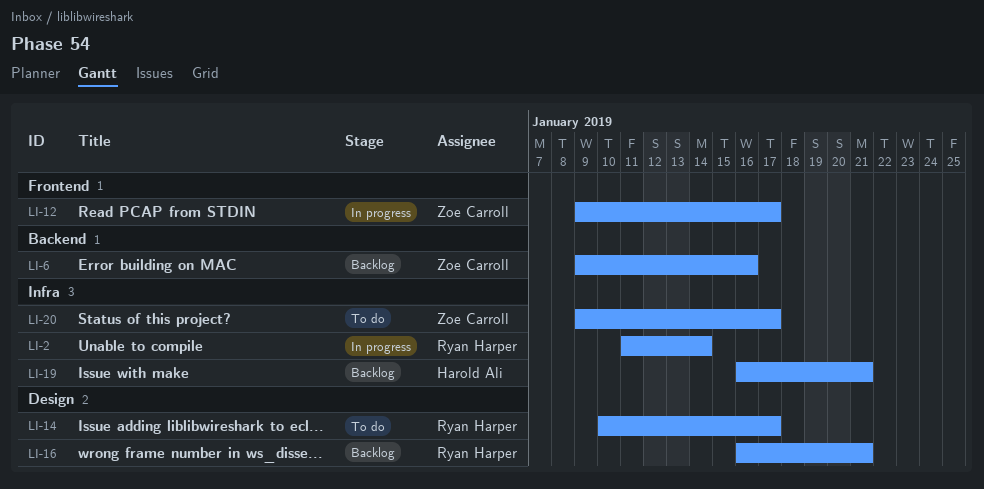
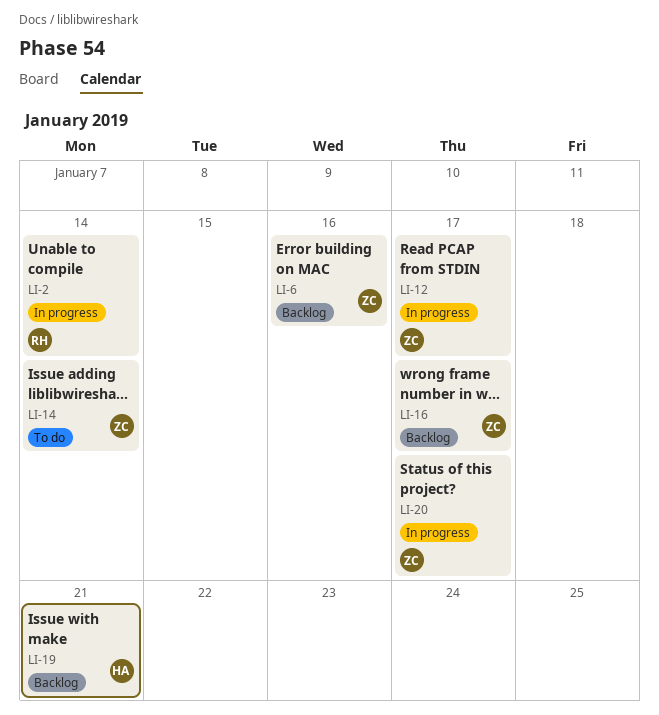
LI-14, owner: Ryan Harper -> Zoe Carroll
LI-14, due: Jan 17 -> Jan 14
LI-16, owner: Ryan Harper -> Zoe Carroll
LI-16, due: Jan 21 -> Jan 17
LI-20, status: To do -> In progress

